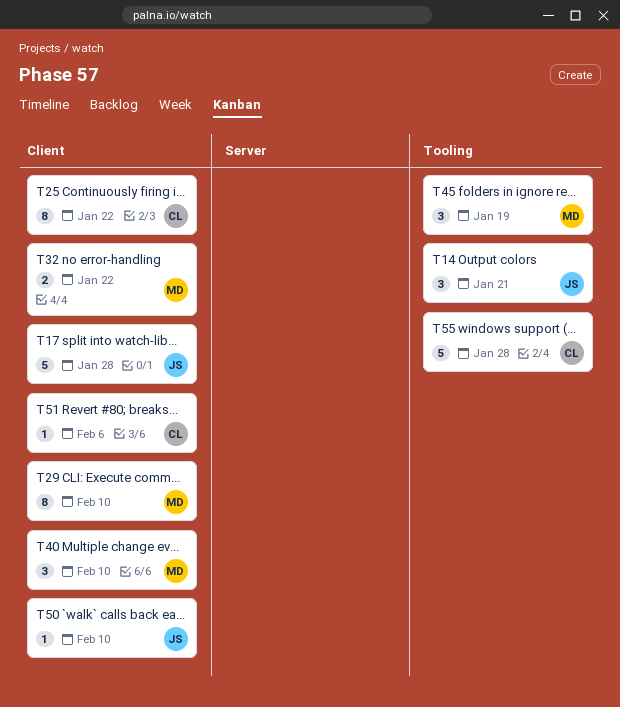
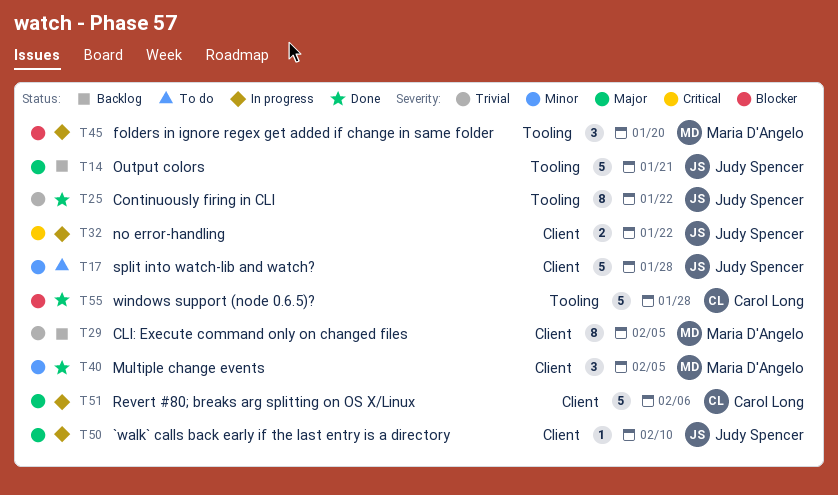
T14, estimate: 3 -> 5
T25, owner: Carol Long -> Judy Spencer
T25, label: Client -> Tooling
T29, due: Feb 10 -> Feb 5
T32, owner: Maria D'Angelo -> Judy Spencer
T40, due: Feb 10 -> Feb 5
T45, due: Jan 19 -> Jan 20
T51, estimate: 1 -> 5

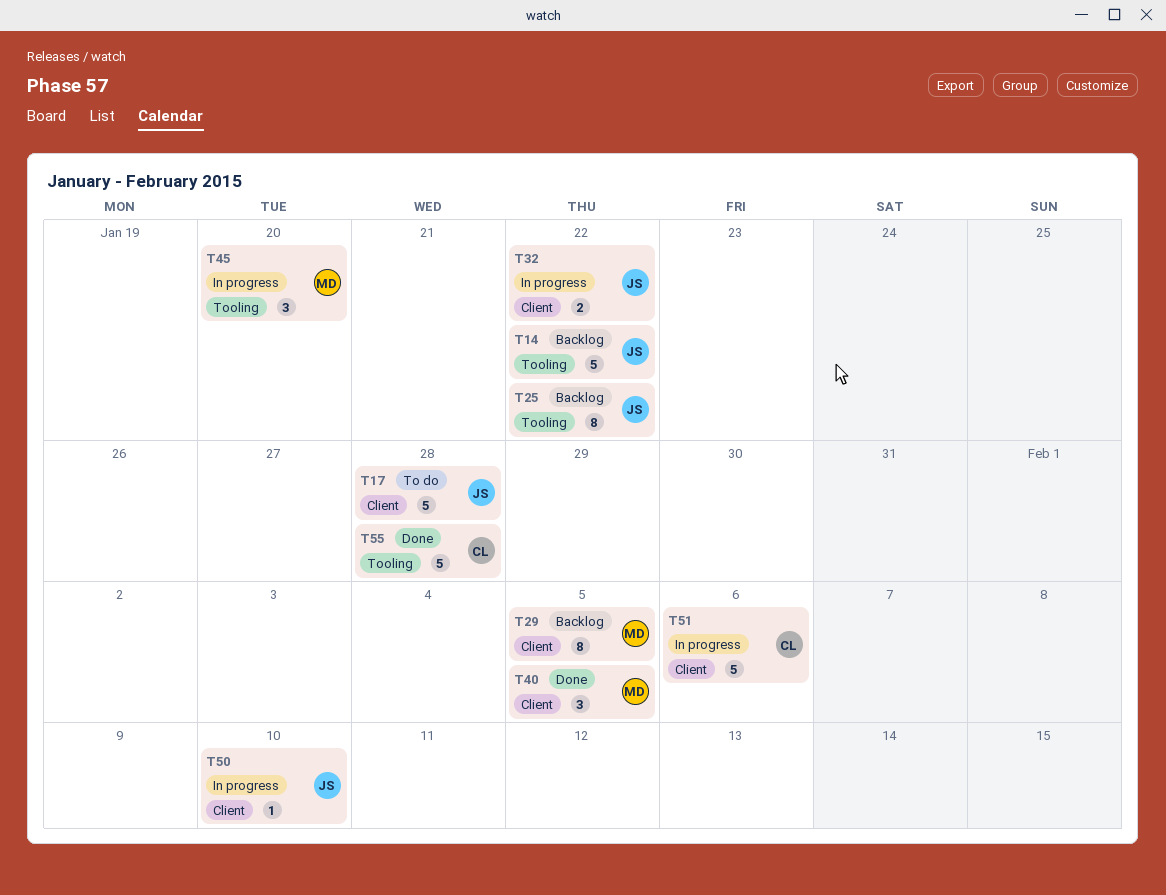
T14, due: Jan 21 -> Jan 22
T25, status: Done -> Backlog

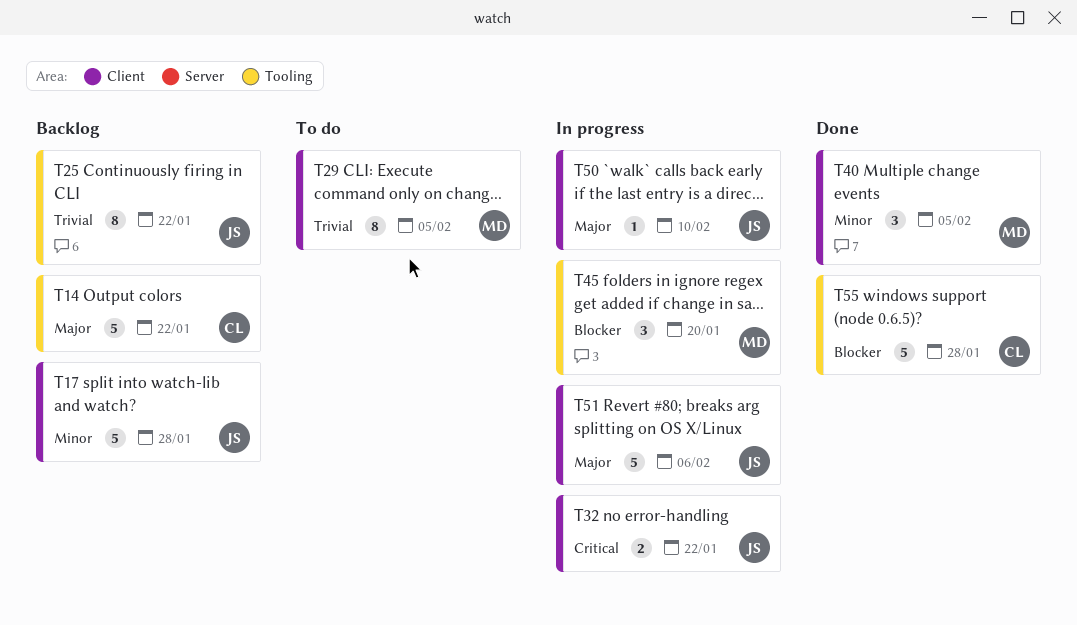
T14, owner: JS -> CL
T17, status: To do -> Backlog
T29, status: Backlog -> To do
T51, owner: CL -> JS

